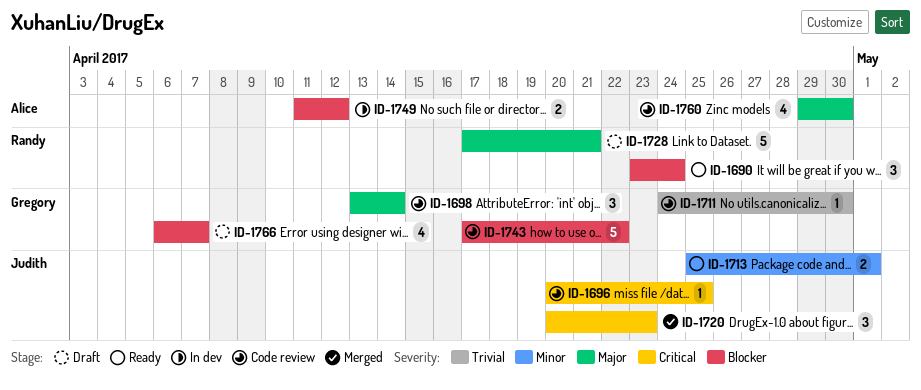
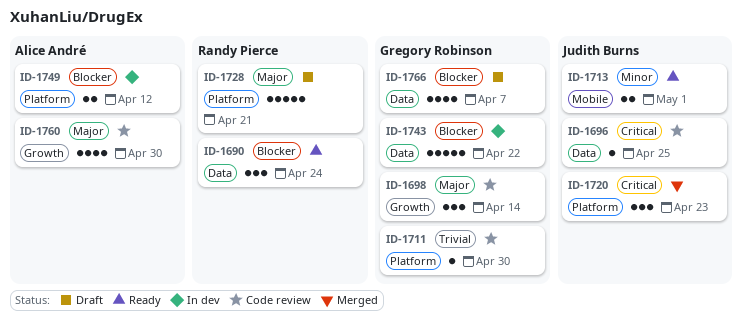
ID-1743, status: Code review -> In dev

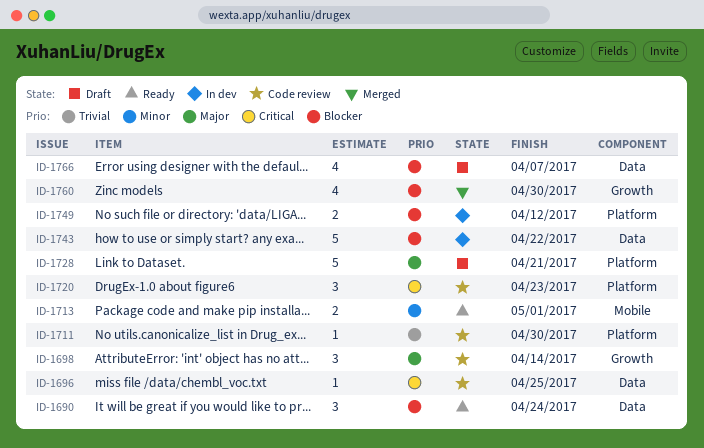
ID-1720, status: Merged -> Code review
ID-1760, status: Code review -> Merged
ID-1760, priority: Major -> Blocker

